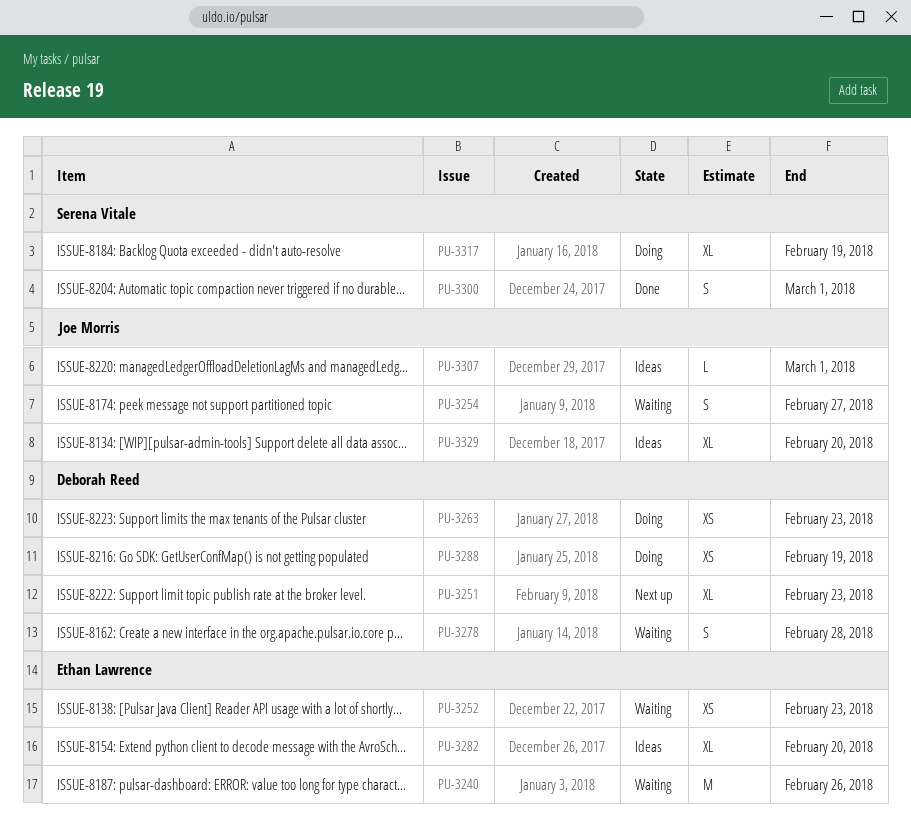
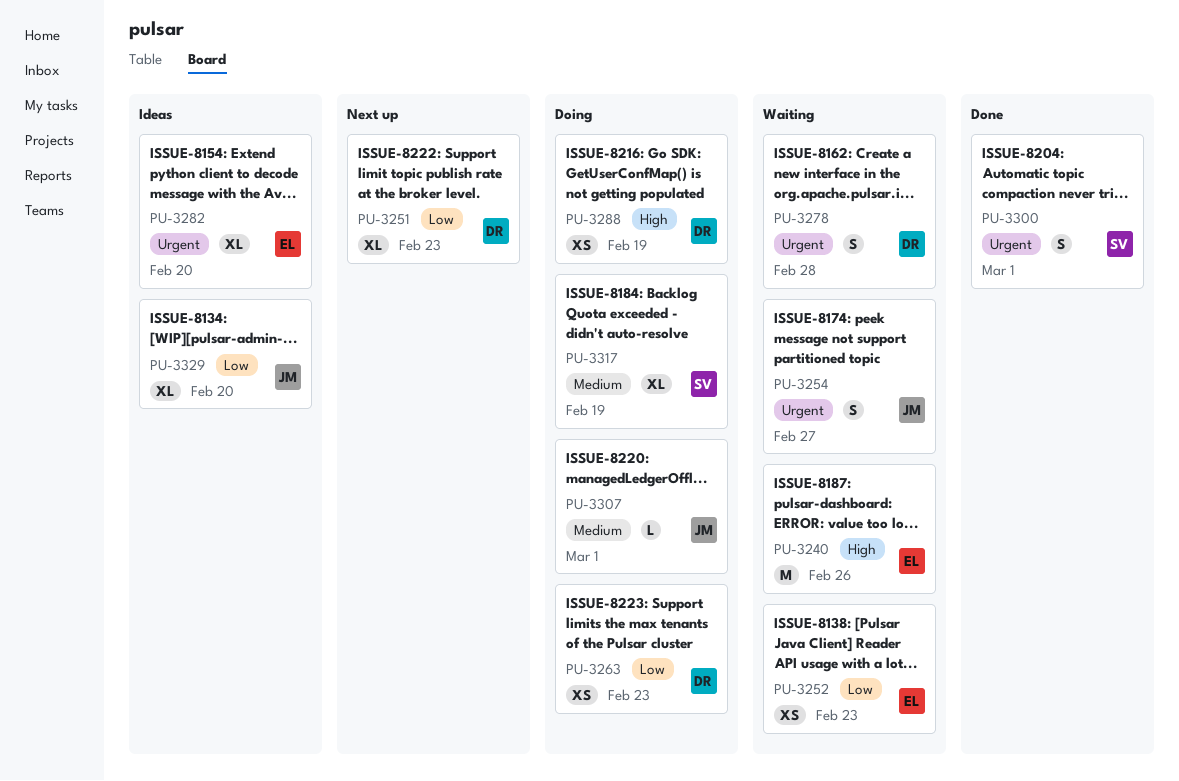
PU-3307, status: Ideas -> Doing

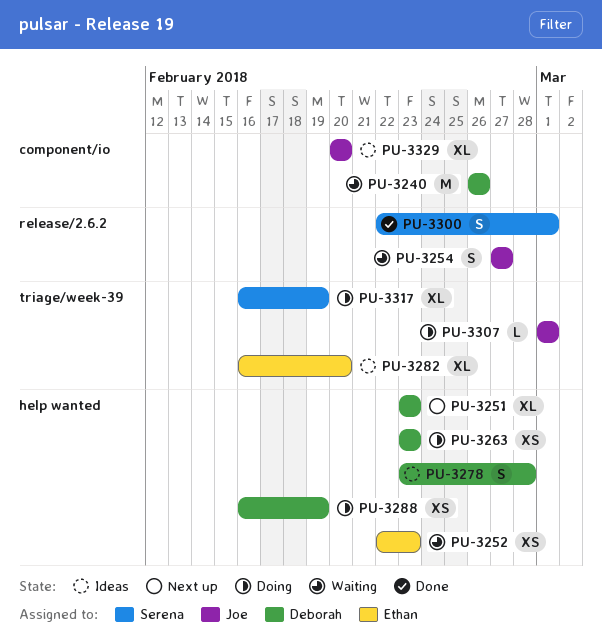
PU-3240, owner: Ethan -> Deborah
PU-3278, status: Waiting -> Ideas

